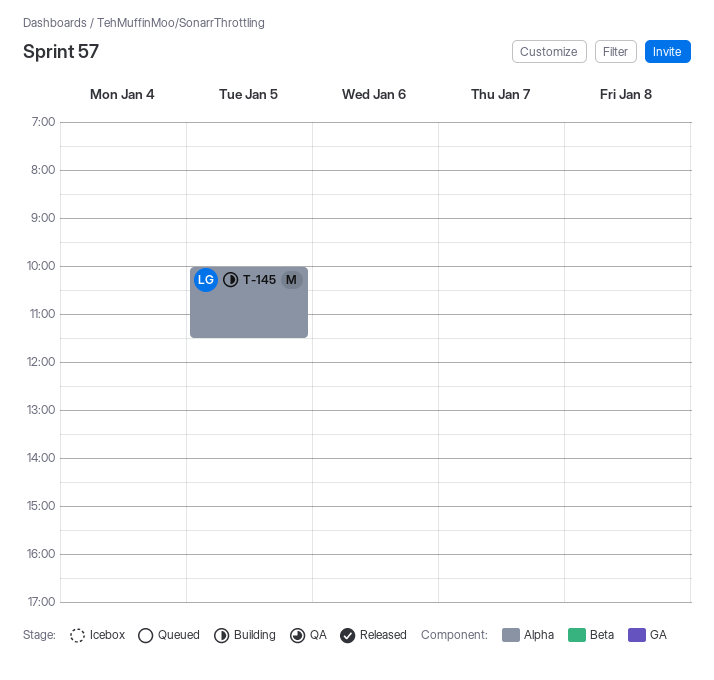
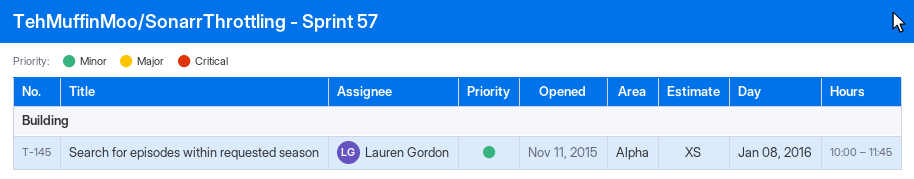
T-145, estimate: M -> XS
T-145, day: Jan 5 -> Jan 8
T-145, ends: 11:30 -> 11:45

